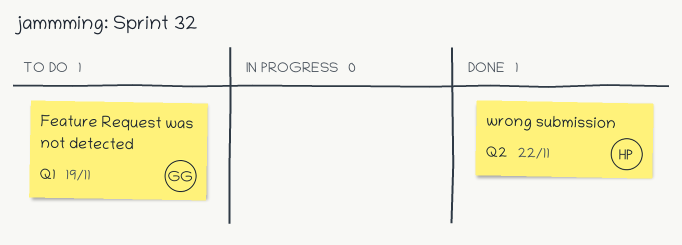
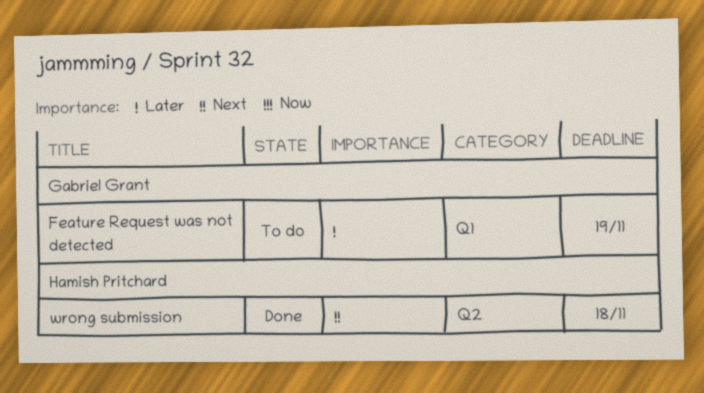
wrong submission, due: Nov 22 -> Nov 18

